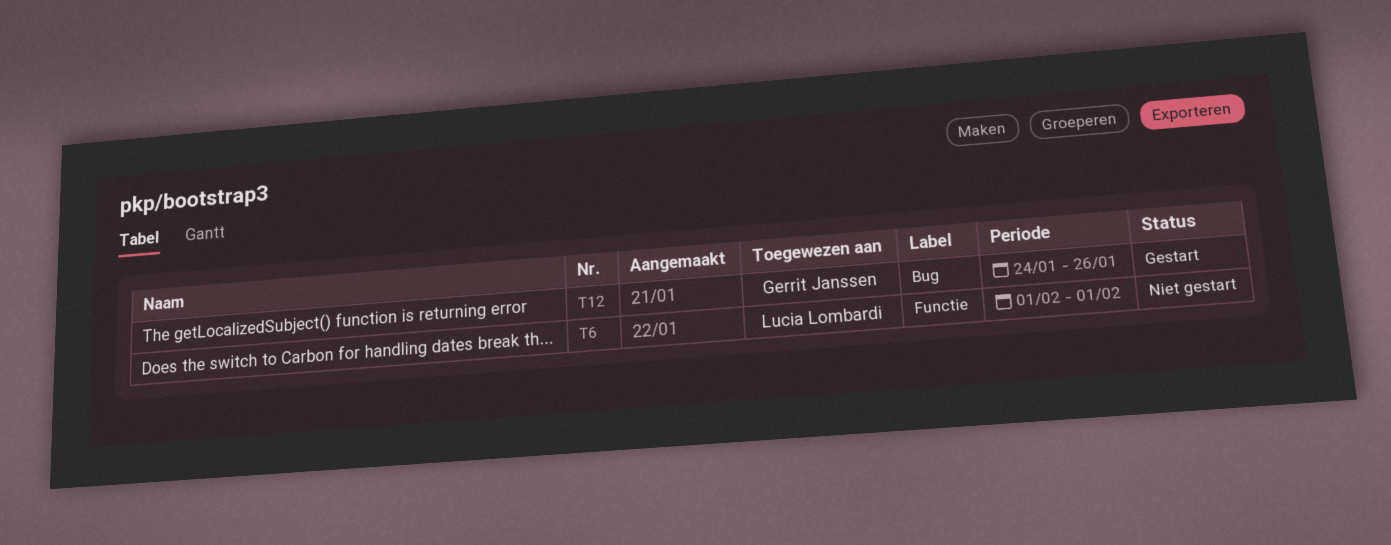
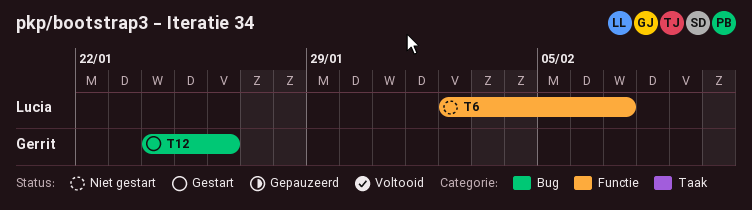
T6, start: Feb 1 -> Feb 2
T6, due: Feb 1 -> Feb 7

